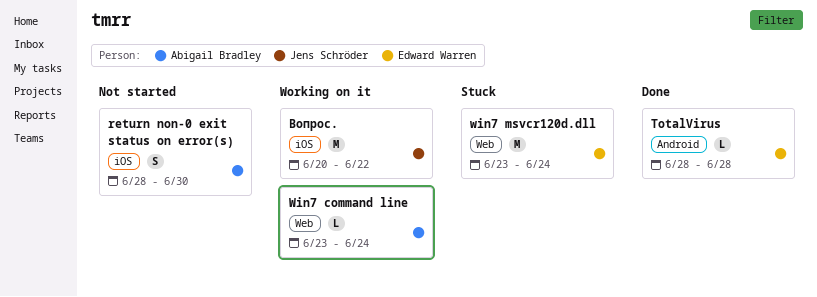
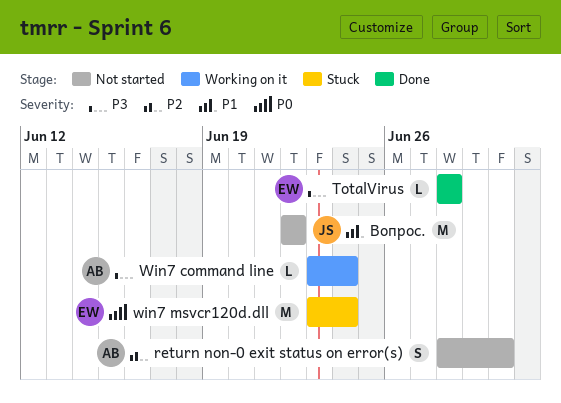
Вопрос., status: Working on it -> Not started
Вопрос., start: Jun 20 -> Jun 22

